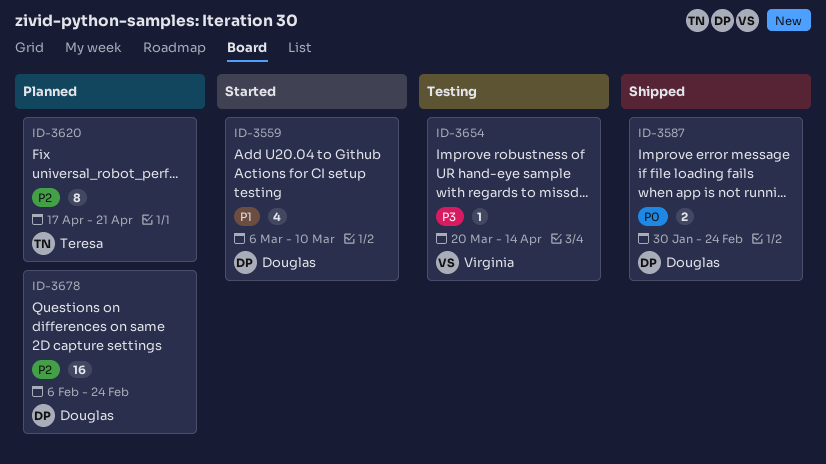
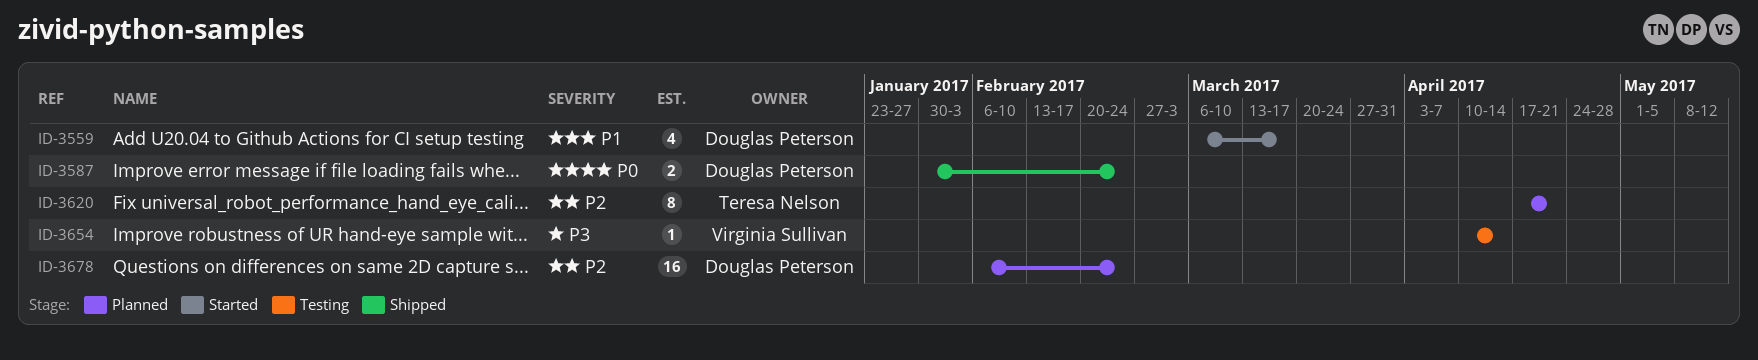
ID-3559, due: Mar 10 -> Mar 17
ID-3654, start: Mar 20 -> Apr 10

